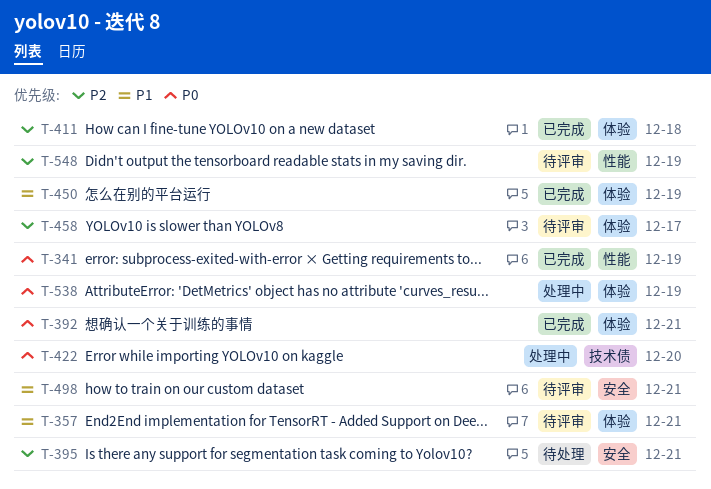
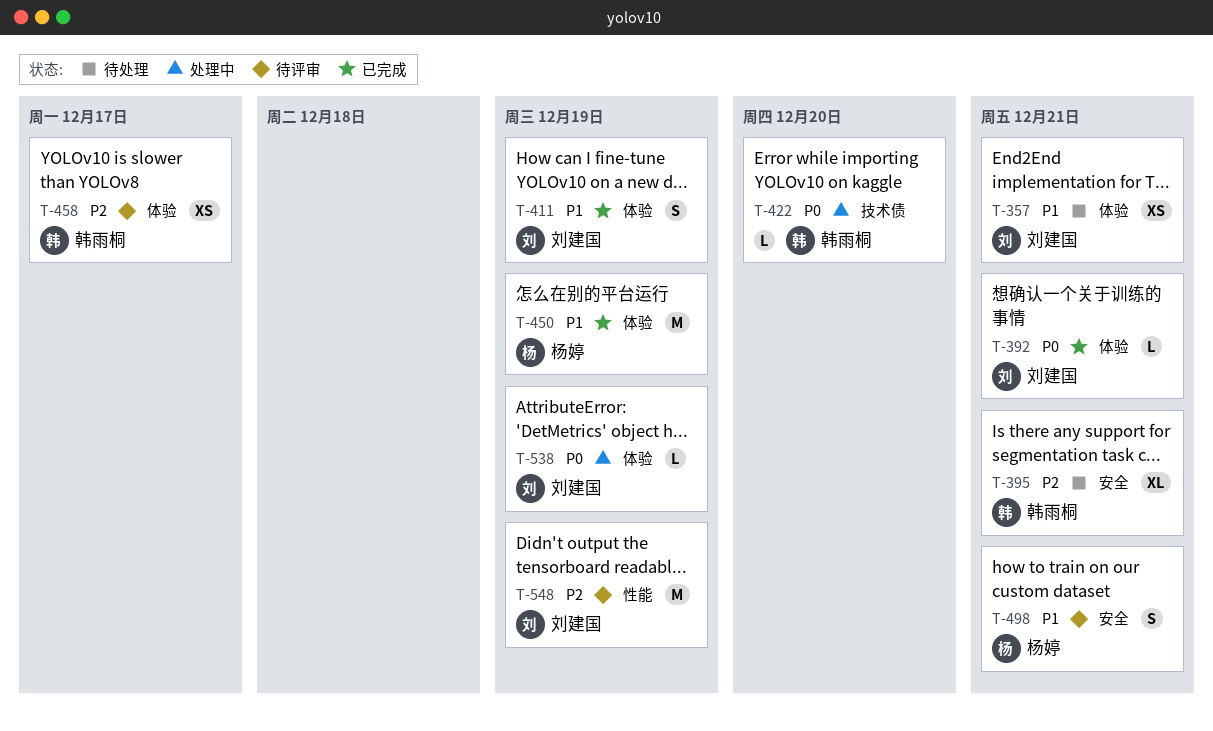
T-341: present -> none
T-357, status: 待评审 -> 待处理
T-411, priority: P2 -> P1
T-411, due: Dec 18 -> Dec 19

